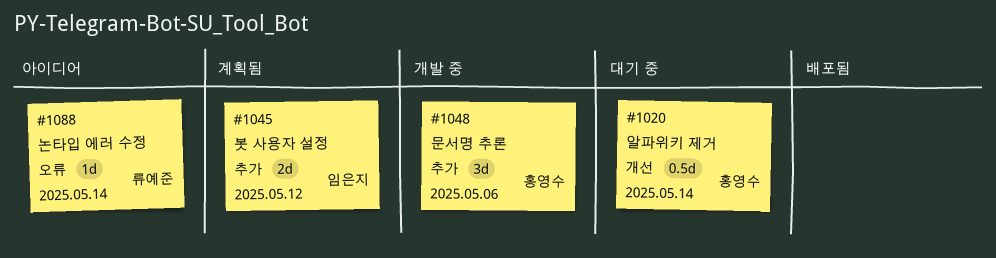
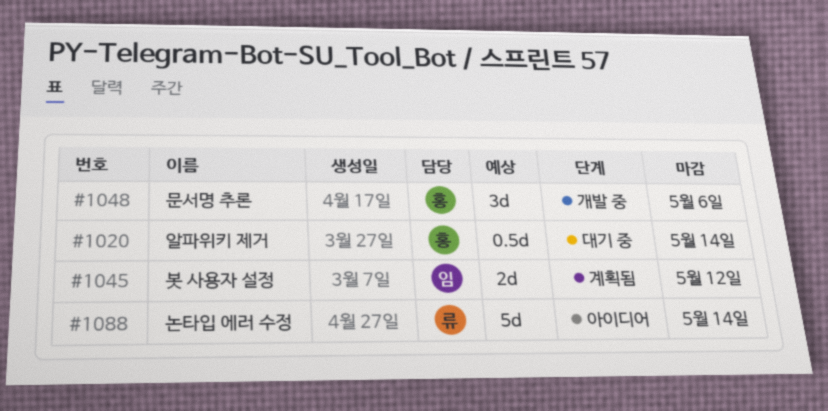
#1088, estimate: 1d -> 5d

